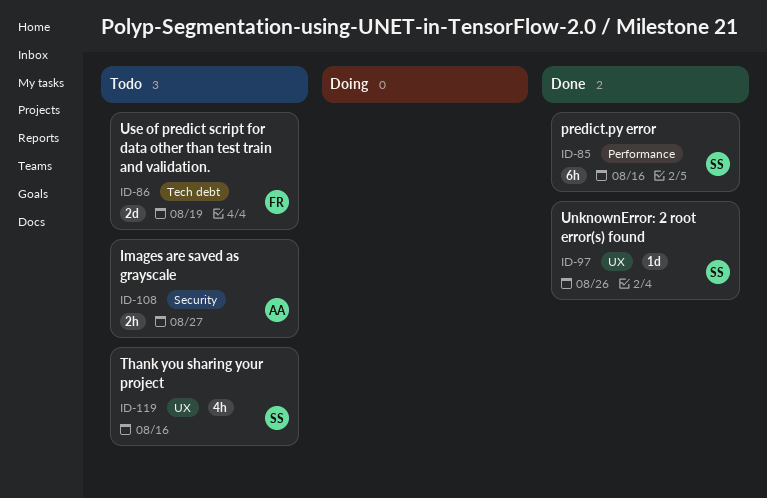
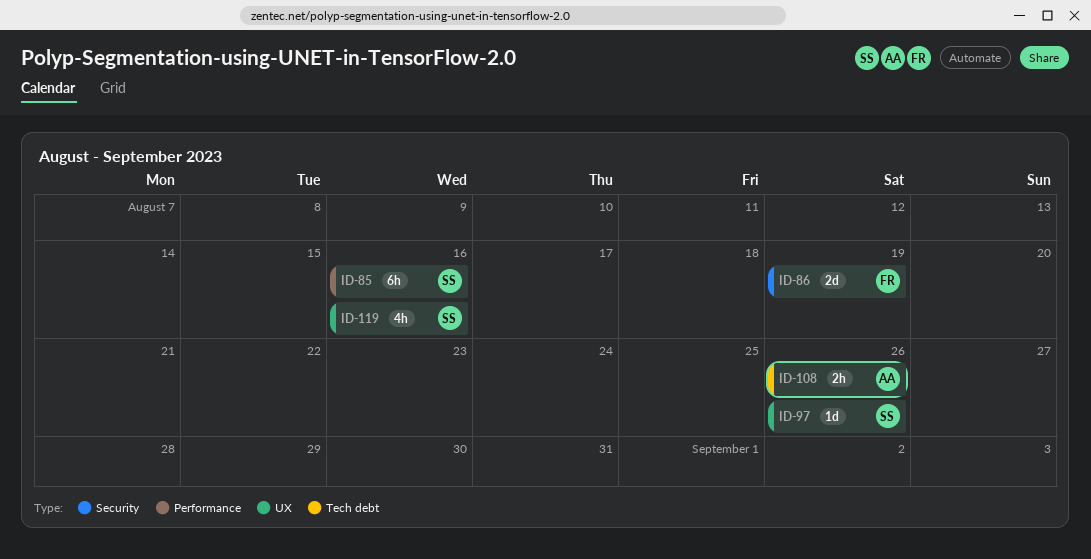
ID-86, label: Tech debt -> Security
ID-108, label: Security -> Tech debt
ID-108, due: Aug 27 -> Aug 26

